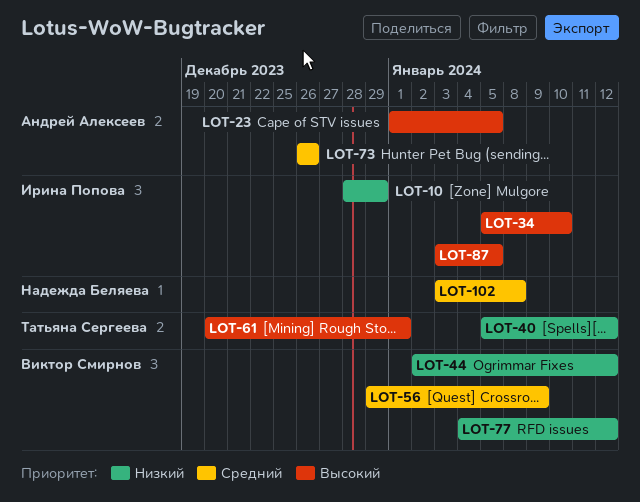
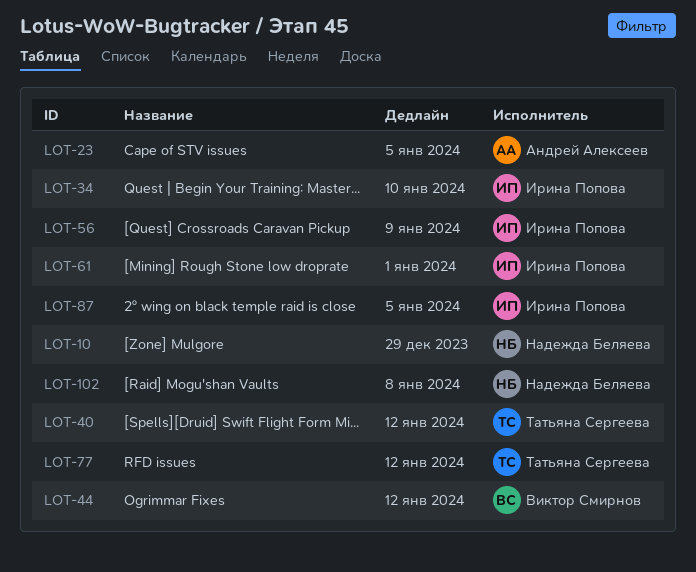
LOT-10, owner: Ирина Попова -> Надежда Беляева
LOT-56, owner: Виктор Смирнов -> Ирина Попова
LOT-61, owner: Татьяна Сергеева -> Ирина Попова
LOT-73: present -> none
LOT-77, owner: Виктор Смирнов -> Татьяна Сергеева

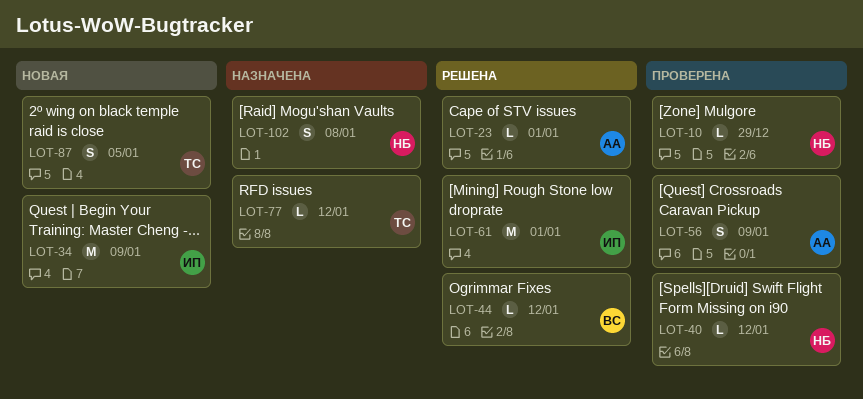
LOT-23, due: Jan 5 -> Jan 1
LOT-34, due: Jan 10 -> Jan 9
LOT-40, owner: Татьяна Сергеева -> Надежда Беляева
LOT-56, owner: Ирина Попова -> Андрей Алексеев
LOT-87, owner: Ирина Попова -> Татьяна Сергеева

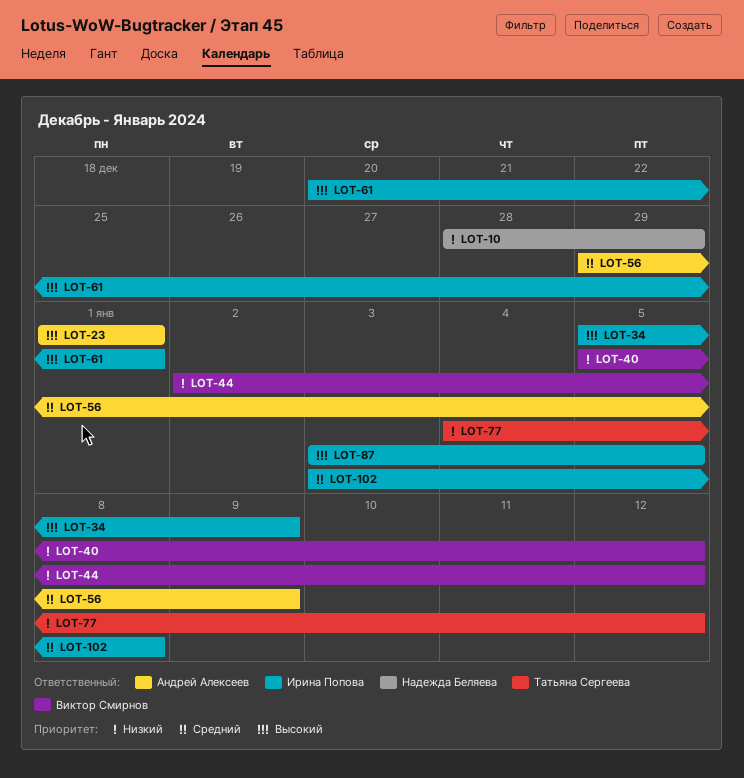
LOT-40, owner: Надежда Беляева -> Виктор Смирнов
LOT-87, owner: Татьяна Сергеева -> Ирина Попова
LOT-102, owner: Надежда Беляева -> Ирина Попова

